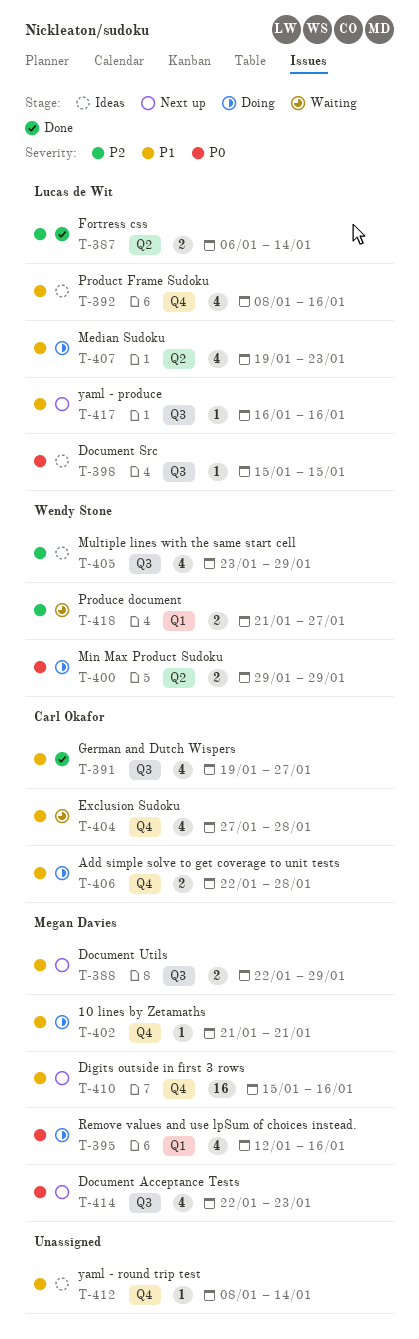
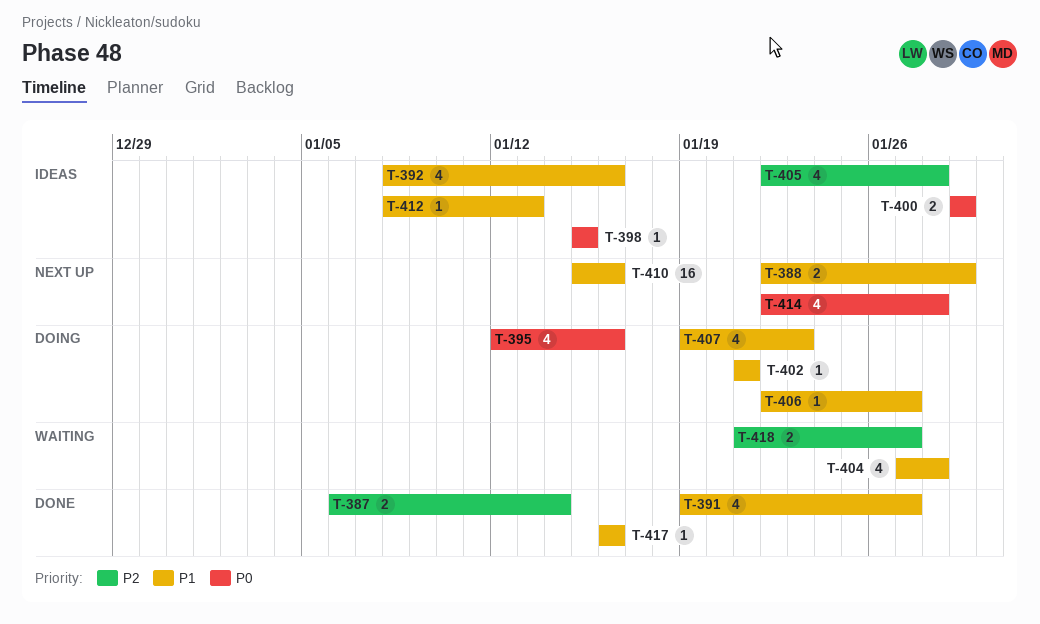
T-400, status: Doing -> Ideas
T-405, start: Jan 23 -> Jan 22
T-405, due: Jan 29 -> Jan 28
T-406, estimate: 2 -> 1
T-406, due: Jan 28 -> Jan 27
T-412, due: Jan 14 -> Jan 13
T-414, due: Jan 23 -> Jan 28
T-417, status: Next up -> Done

